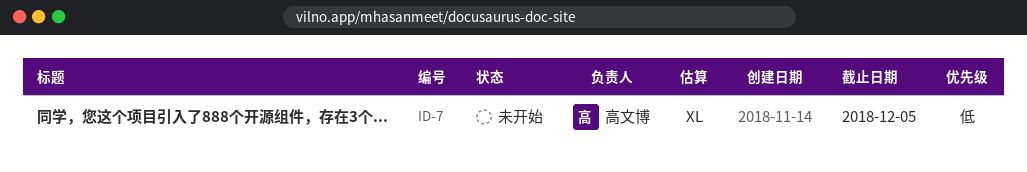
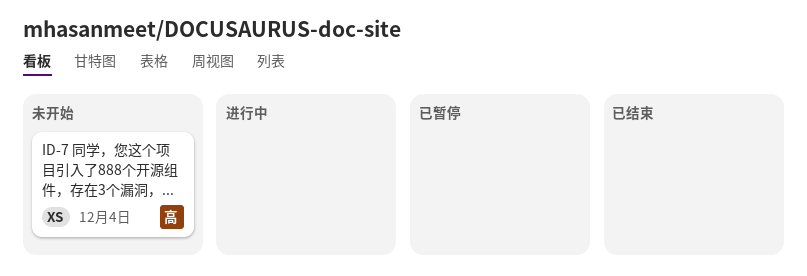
ID-7, estimate: XL -> XS
ID-7, due: Dec 5 -> Dec 4

